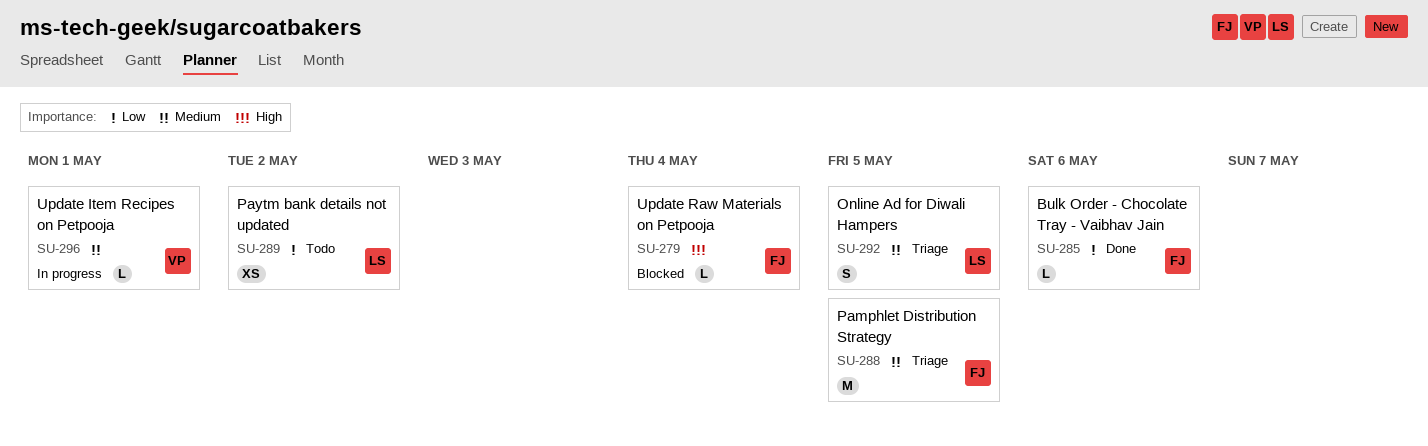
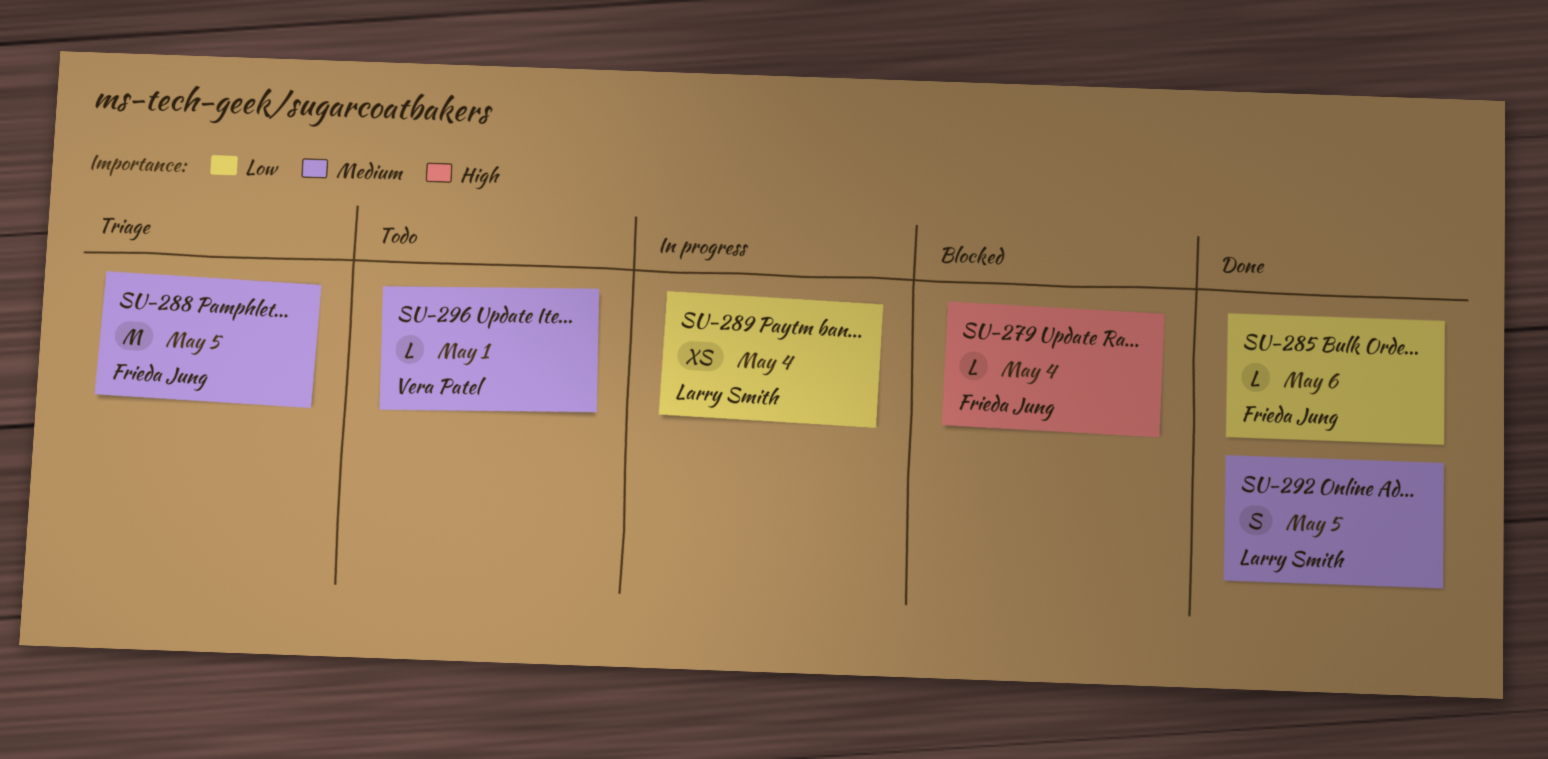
SU-289, status: Todo -> In progress
SU-289, due: May 2 -> May 4
SU-292, status: Triage -> Done
SU-296, status: In progress -> Todo

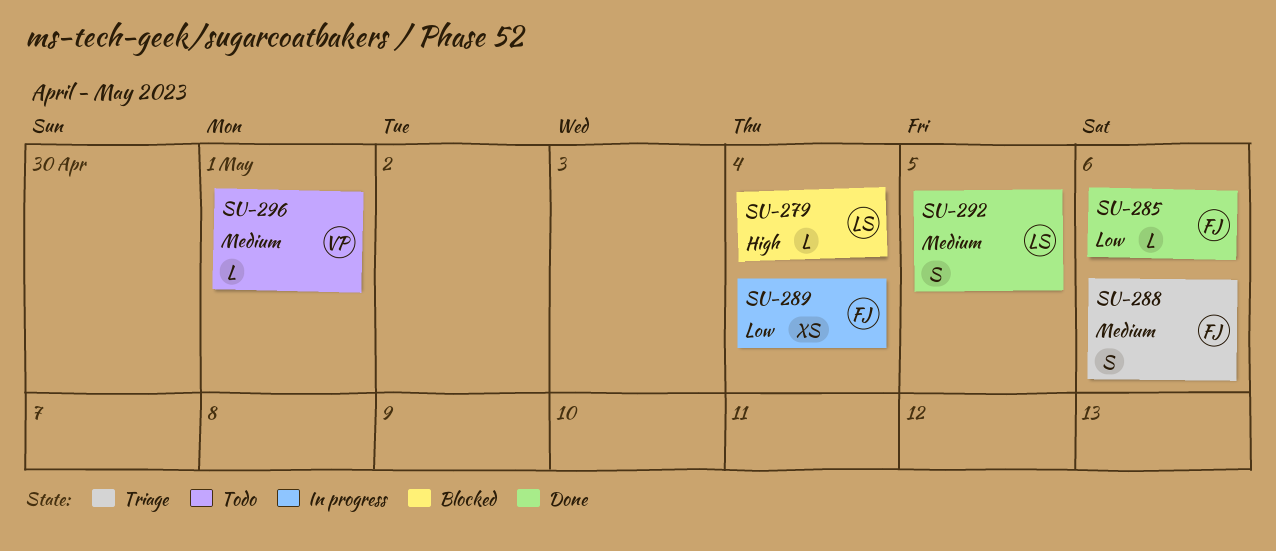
SU-279, owner: Frieda Jung -> Larry Smith
SU-288, estimate: M -> S
SU-288, due: May 5 -> May 6
SU-289, owner: Larry Smith -> Frieda Jung

